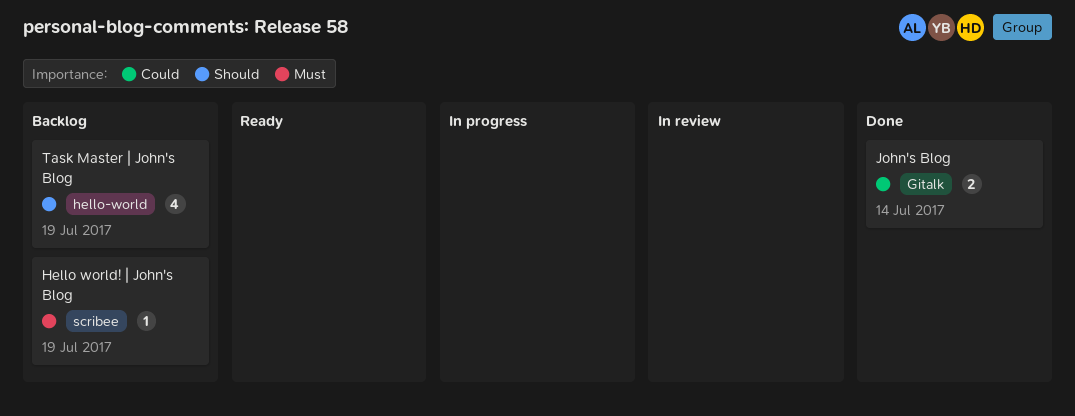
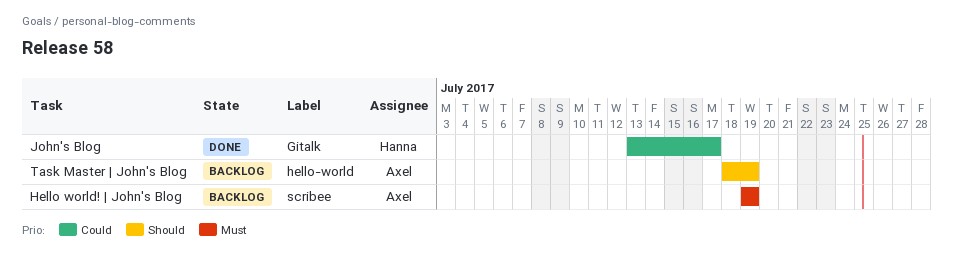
John's Blog, due: Jul 14 -> Jul 17

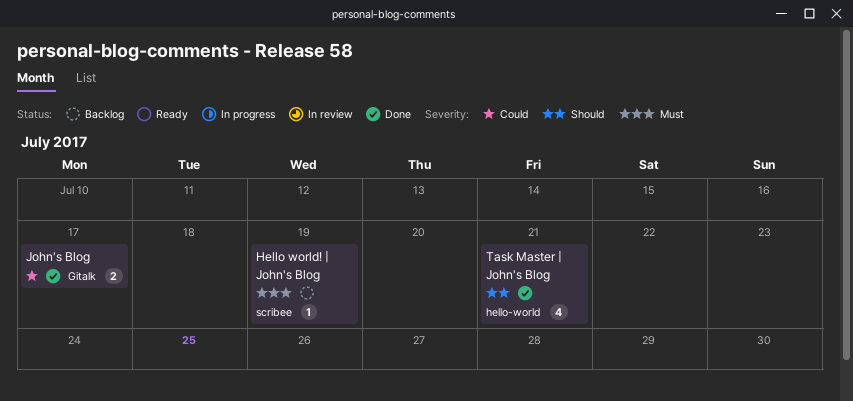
Task Master | John's Blog, status: Backlog -> Done
Task Master | John's Blog, due: Jul 19 -> Jul 21

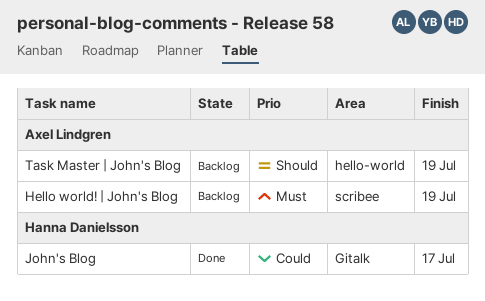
Task Master | John's Blog, status: Done -> Backlog
Task Master | John's Blog, due: Jul 21 -> Jul 19

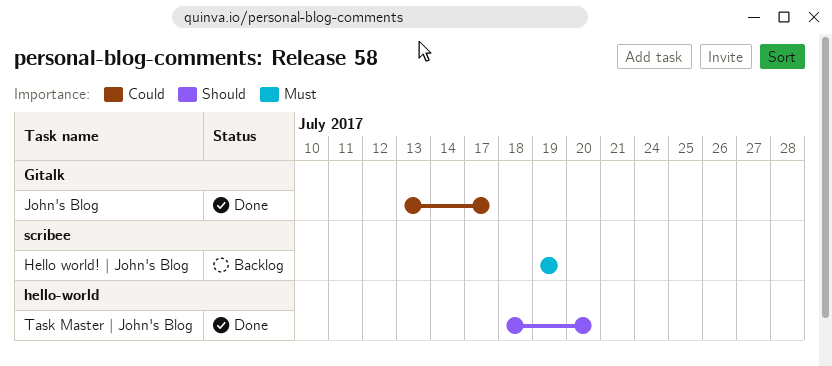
Task Master | John's Blog, status: Backlog -> Done
Task Master | John's Blog, due: Jul 19 -> Jul 20

